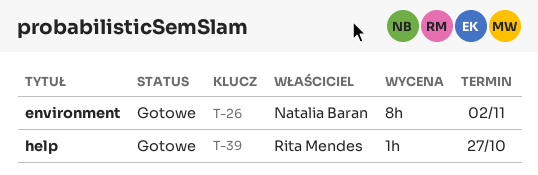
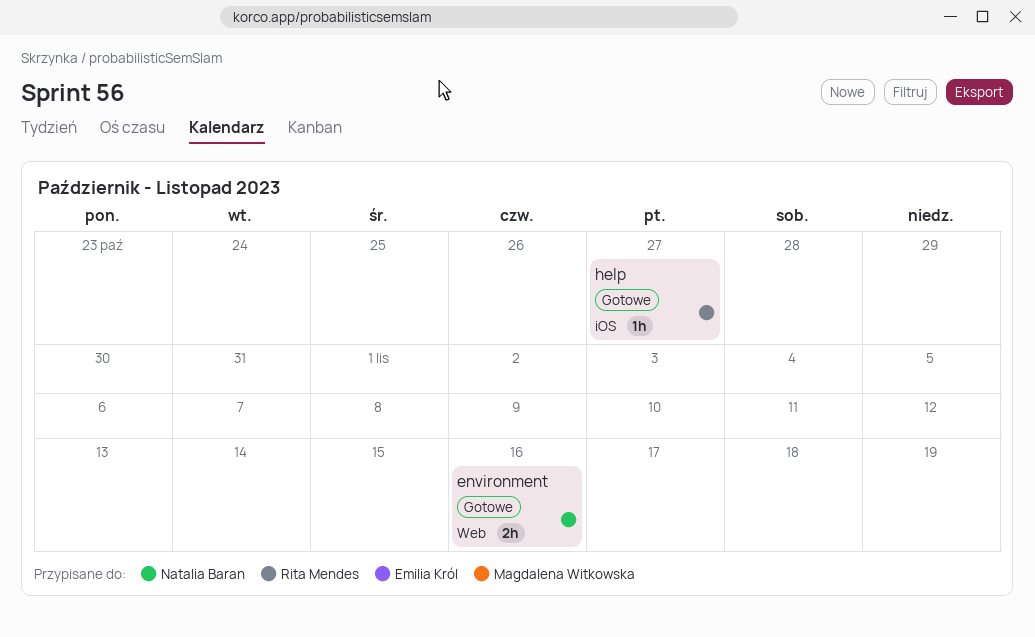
environment, estimate: 8h -> 2h
environment, due: Nov 2 -> Nov 16

